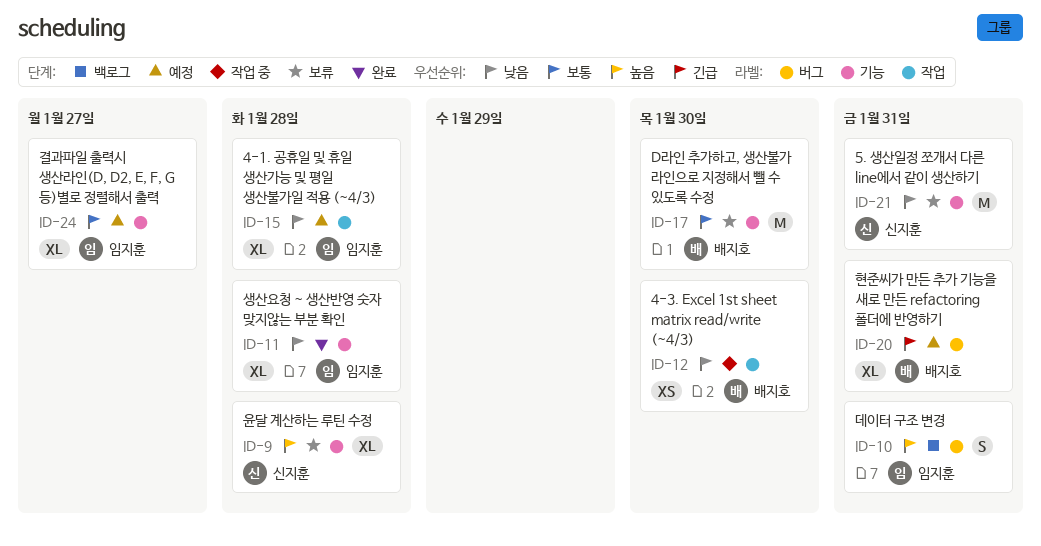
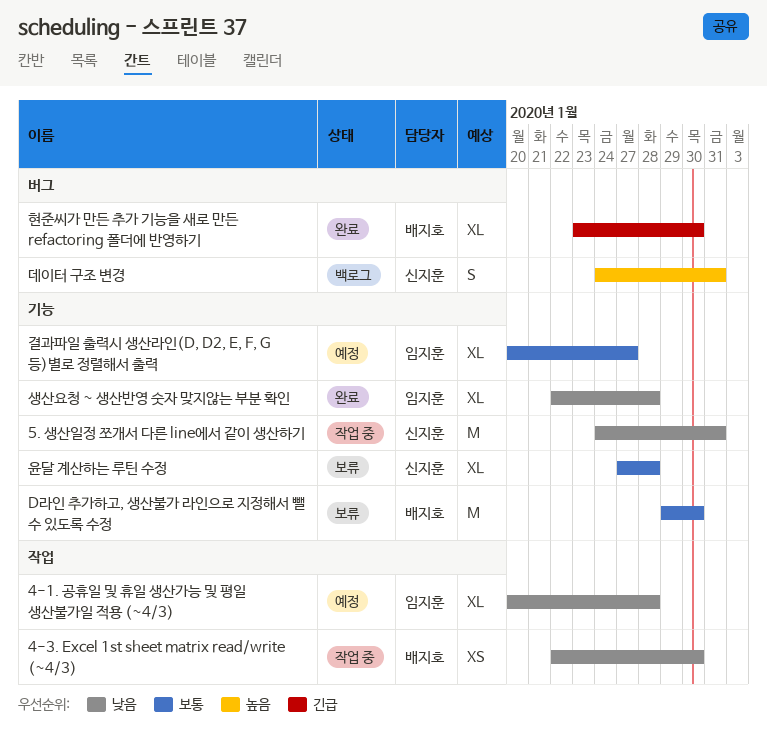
5. 생산일정 쪼개서 다른 line에서 같이 생산하기, status: 보류 -> 작업 중
데이터 구조 변경, owner: 임지훈 -> 신지훈
윤달 계산하는 루틴 수정, priority: 높음 -> 보통
현준씨가 만든 추가 기능을 새로 만든 refactoring 폴더에 반영하기, status: 예정 -> 완료
현준씨가 만든 추가 기능을 새로 만든 refactoring 폴더에 반영하기, due: Jan 31 -> Jan 30

